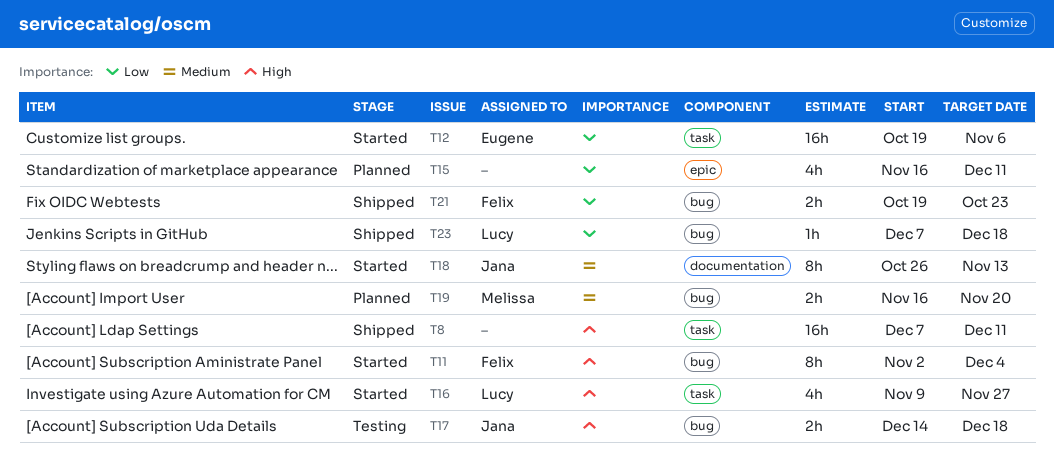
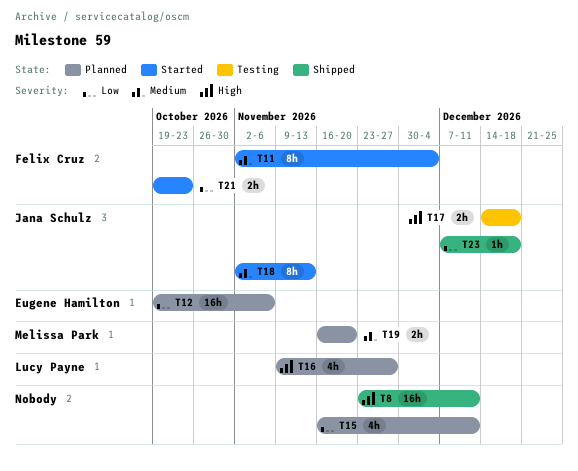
T8, start: Dec 7 -> Nov 23
T11, priority: High -> Medium
T12, status: Started -> Planned
T16, status: Started -> Planned
T18, start: Oct 26 -> Nov 2
T21, status: Shipped -> Started
T23, owner: Lucy Payne -> Jana Schulz

